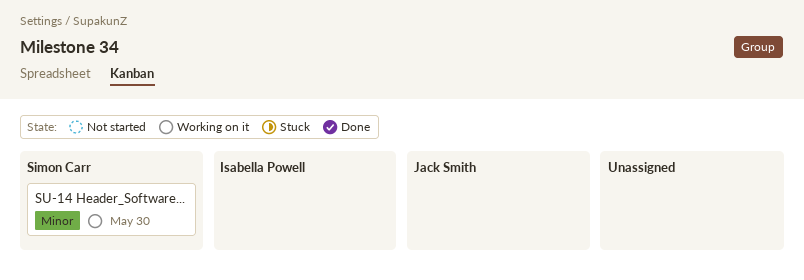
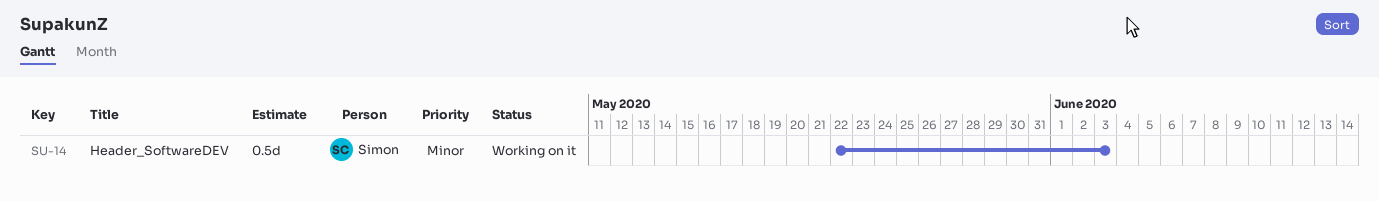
SU-14, due: May 30 -> Jun 3

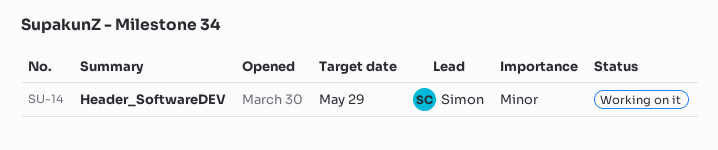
SU-14, due: Jun 3 -> May 29

